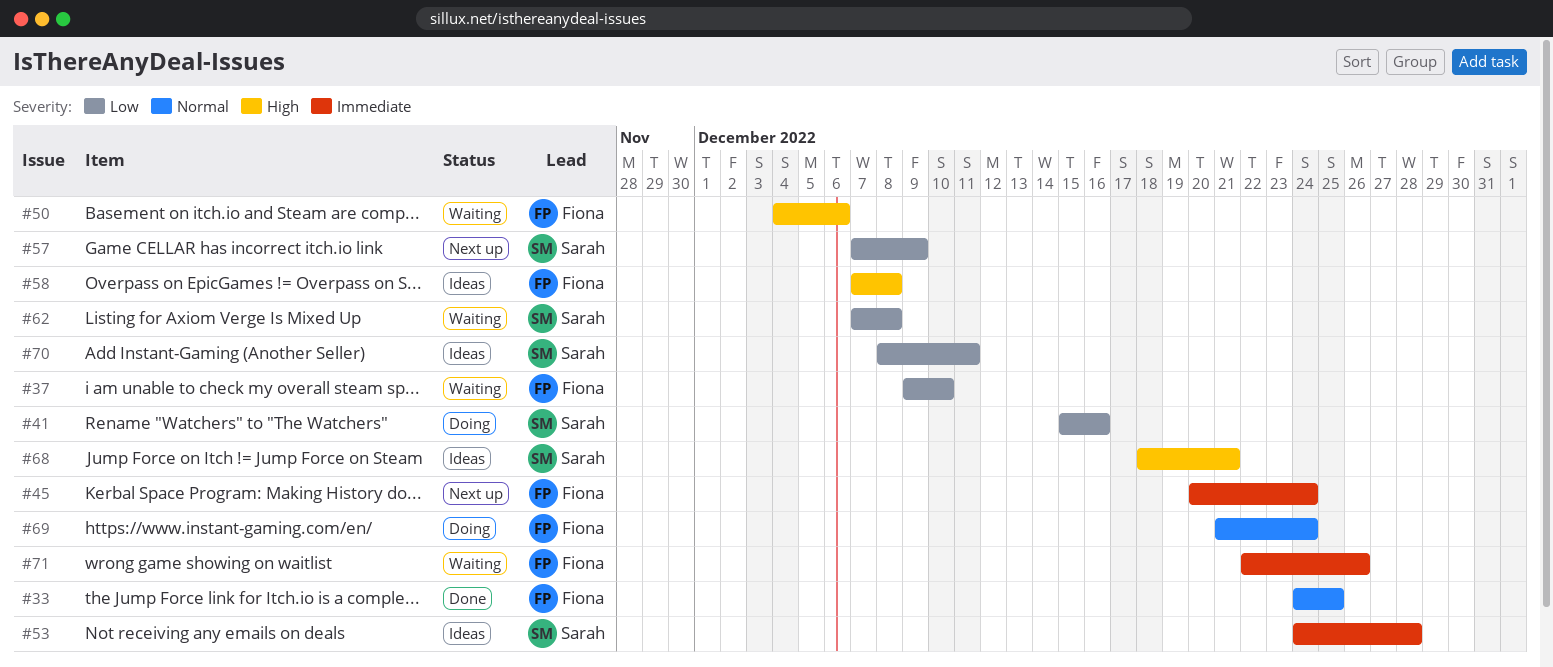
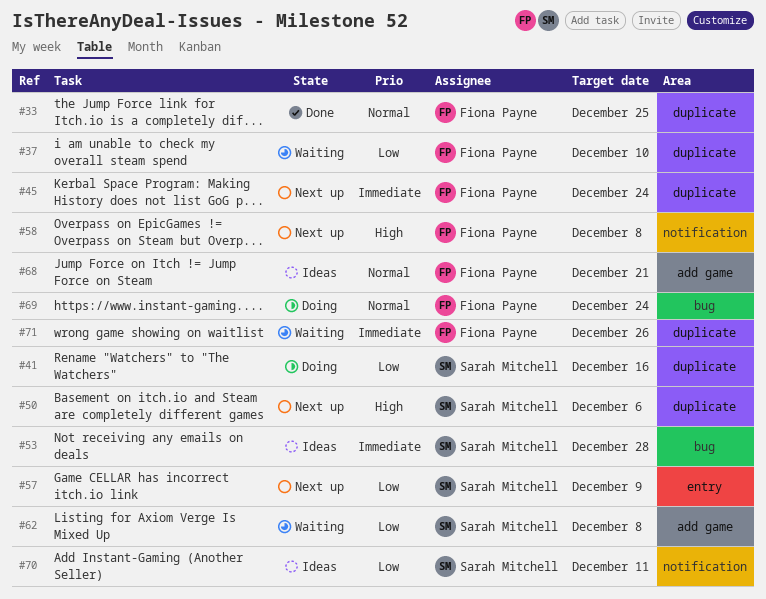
#50, status: Waiting -> Next up
#50, owner: Fiona Payne -> Sarah Mitchell
#58, status: Ideas -> Next up
#68, owner: Sarah Mitchell -> Fiona Payne
#68, priority: High -> Normal

